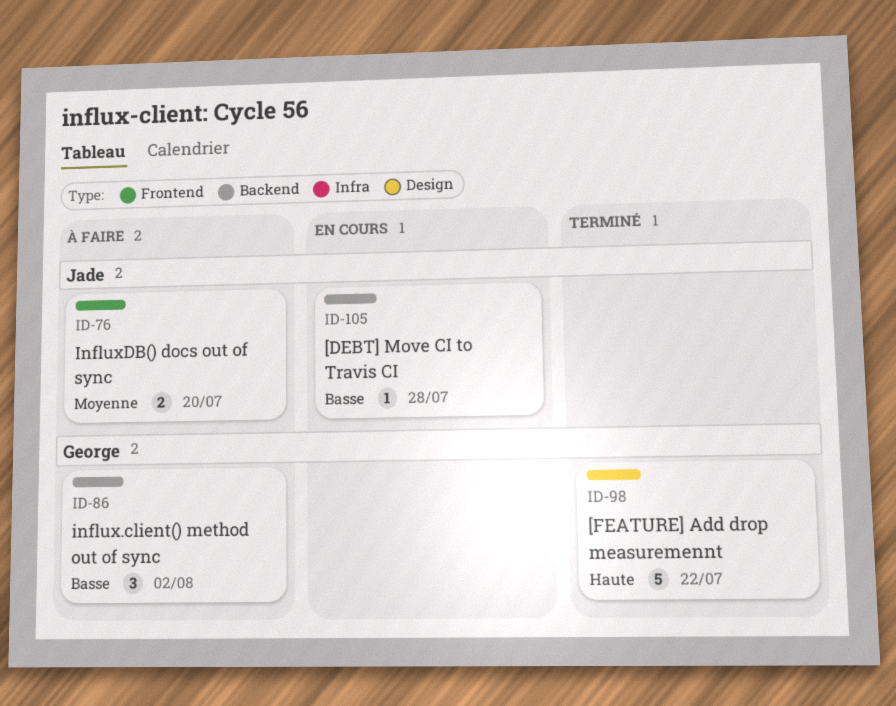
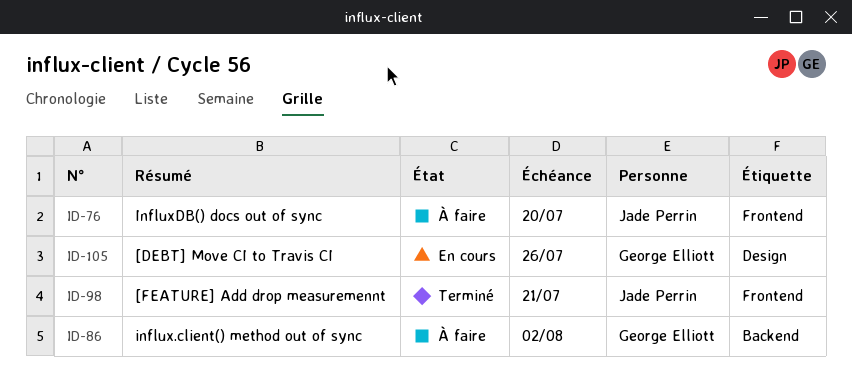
ID-98, owner: George Elliott -> Jade Perrin
ID-98, label: Design -> Frontend
ID-98, due: Jul 22 -> Jul 21
ID-105, owner: Jade Perrin -> George Elliott
ID-105, label: Backend -> Design
ID-105, due: Jul 28 -> Jul 26

